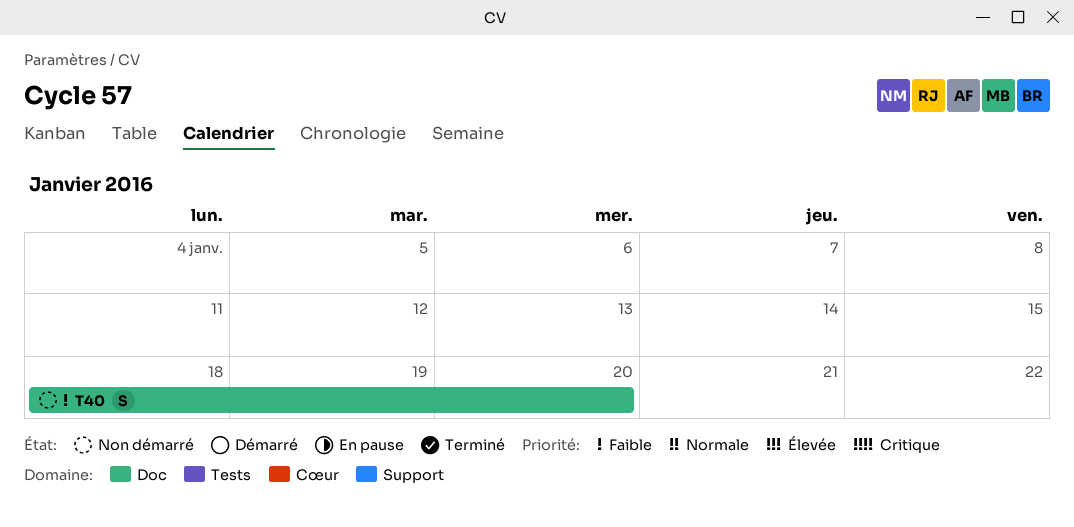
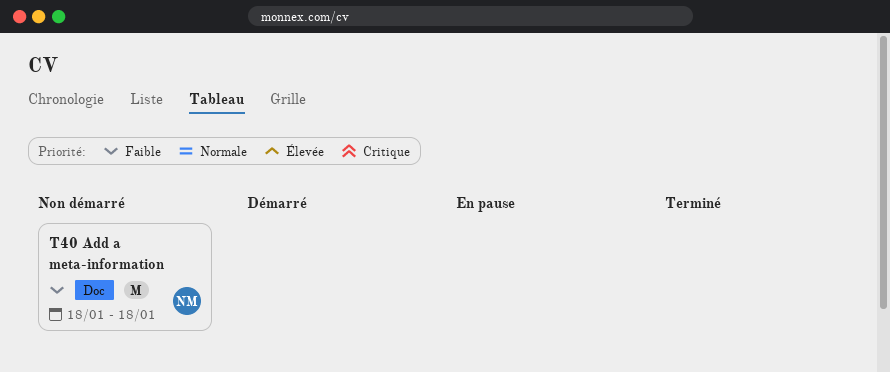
T40, estimate: S -> M
T40, due: Jan 20 -> Jan 18

